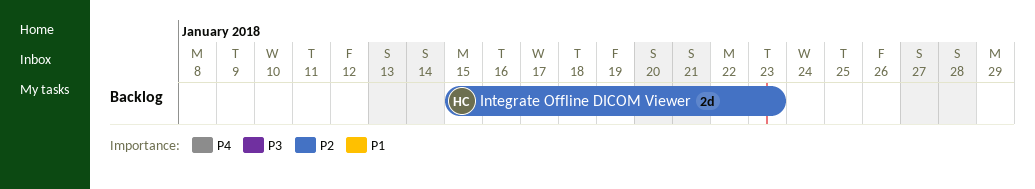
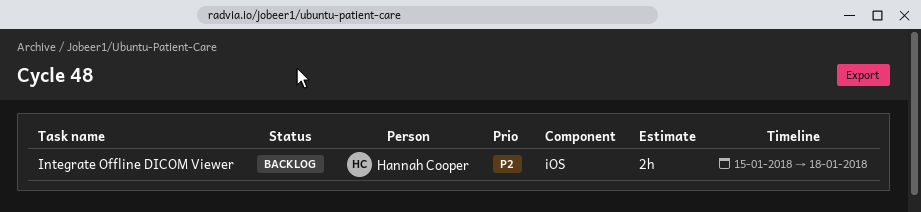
Integrate Offline DICOM Viewer, estimate: 2d -> 2h
Integrate Offline DICOM Viewer, due: Jan 23 -> Jan 18

